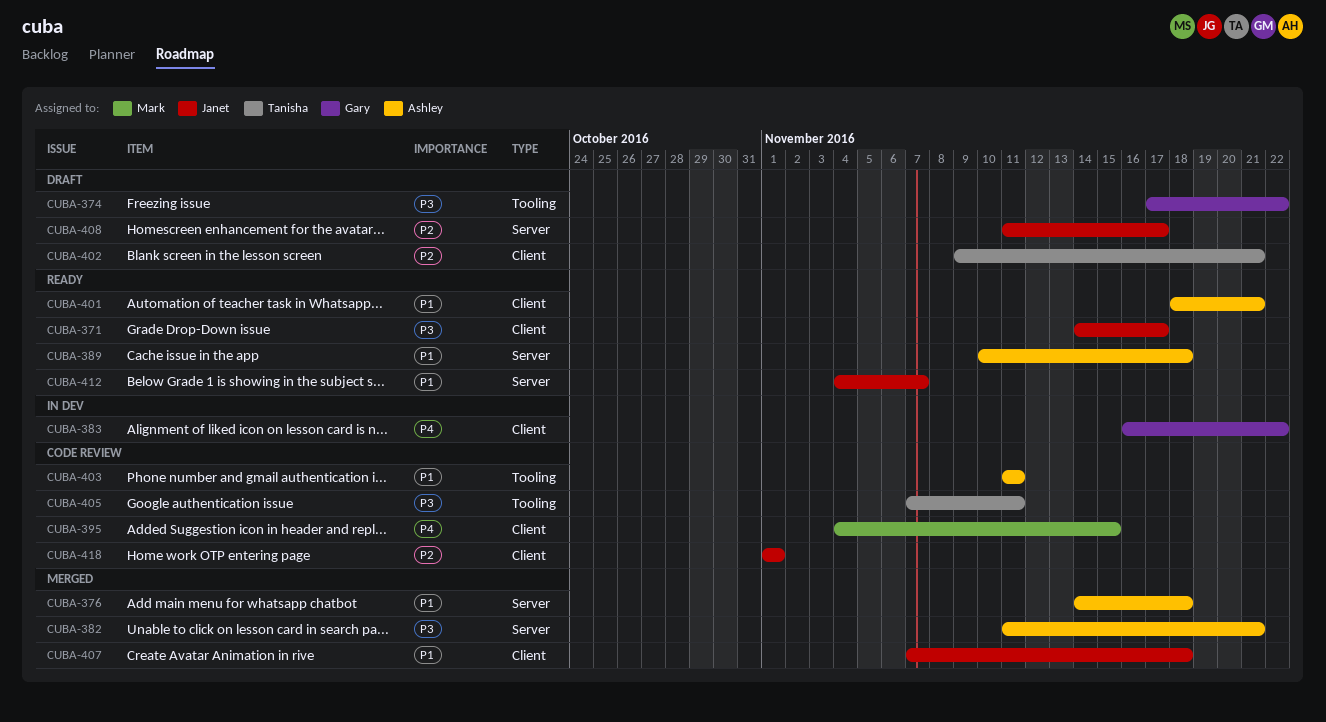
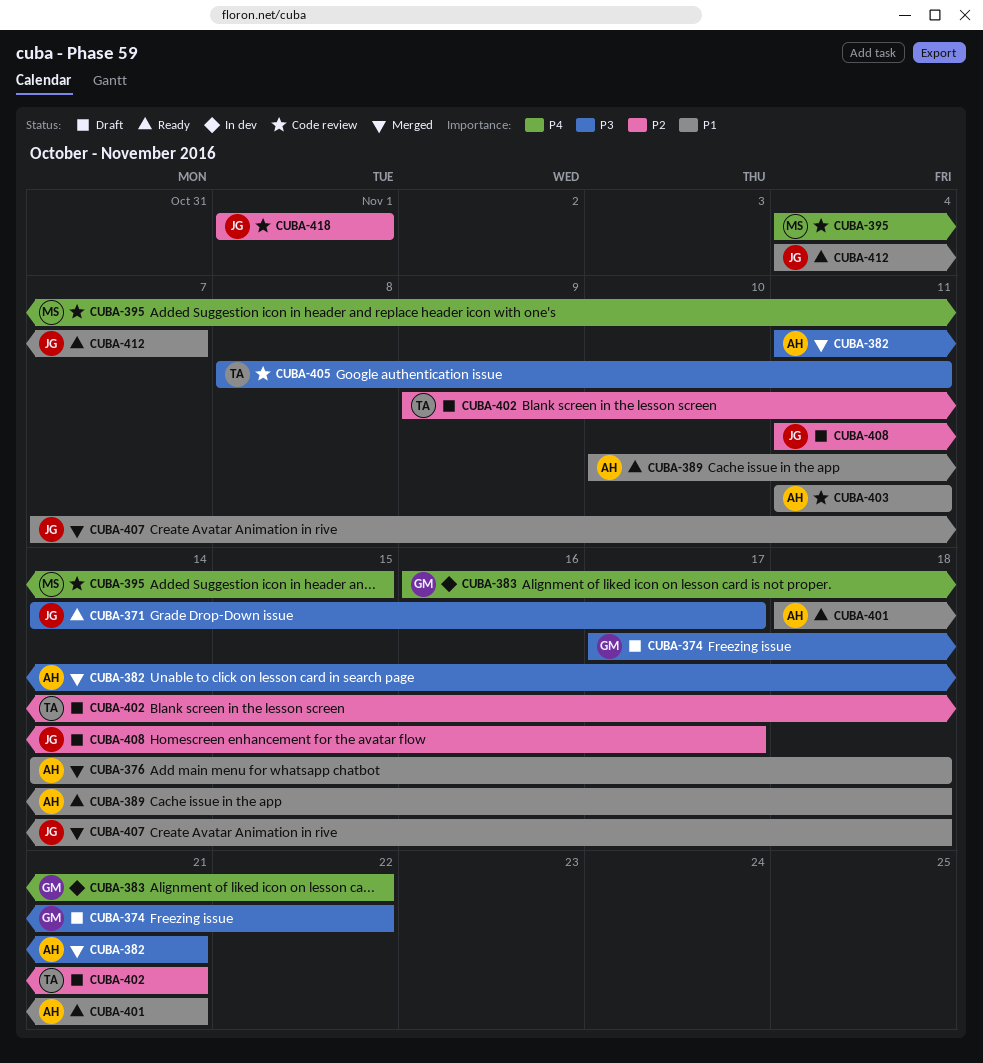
CUBA-405, start: Nov 7 -> Nov 8

